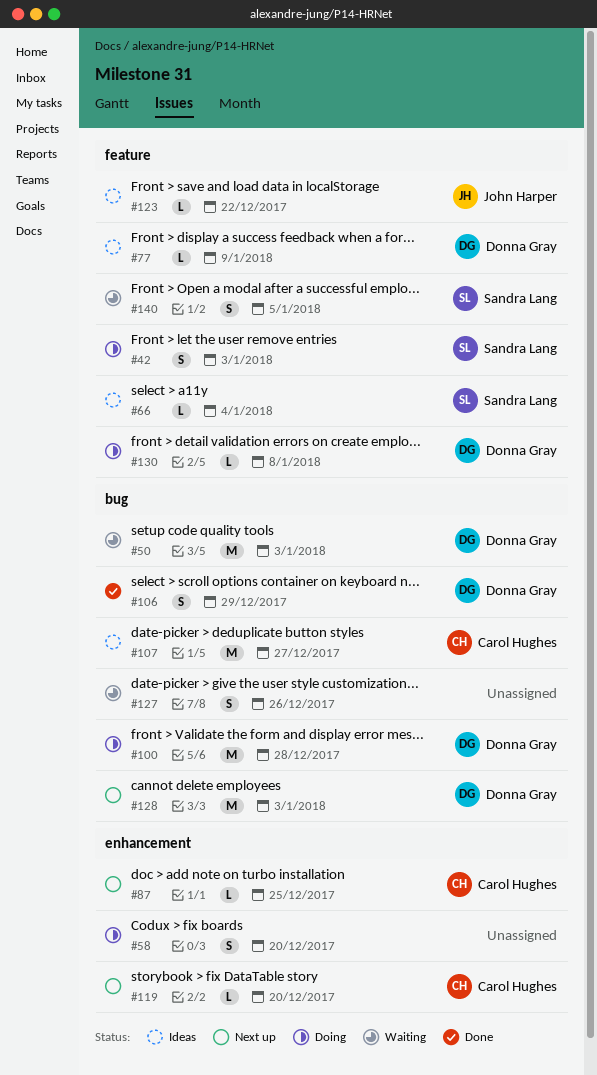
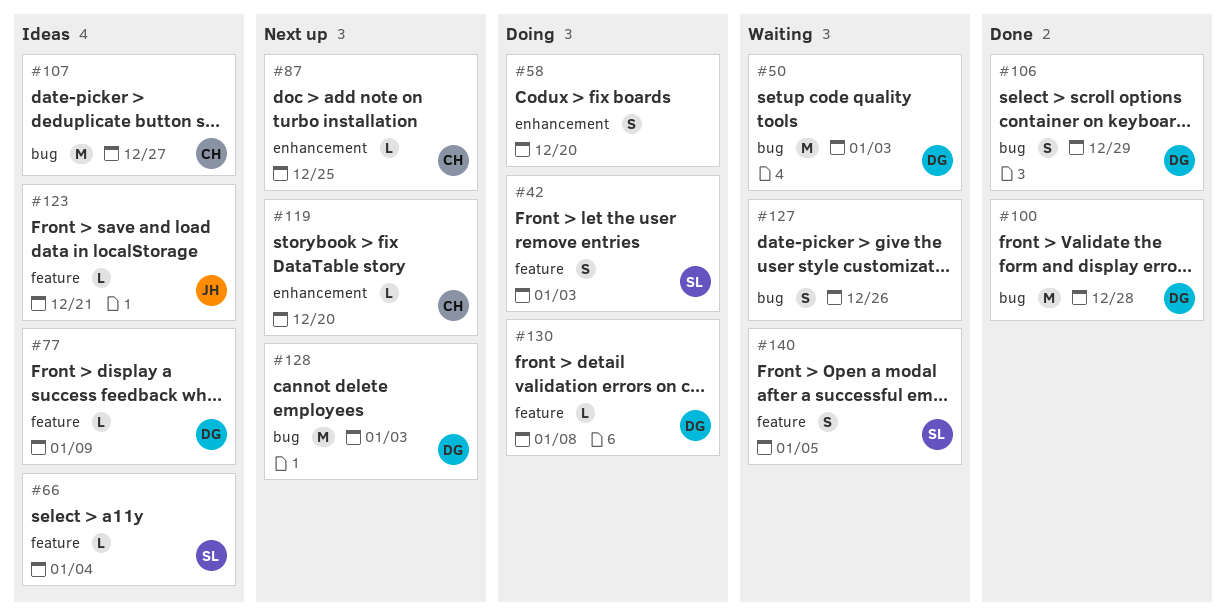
#100, status: Doing -> Done
#123, due: Dec 22 -> Dec 21

